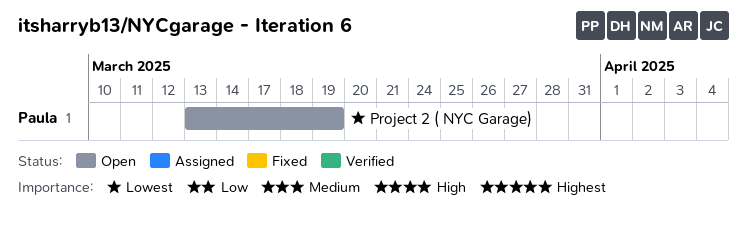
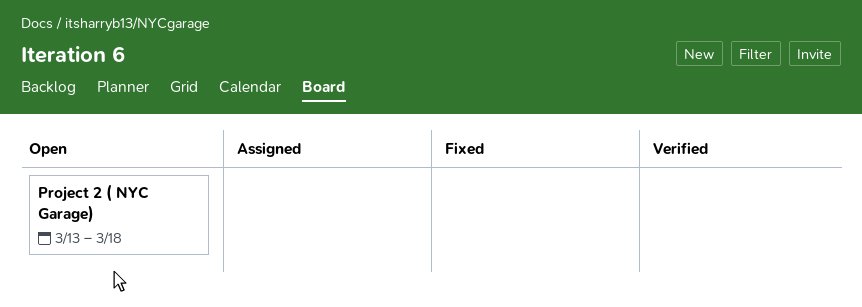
Project 2 ( NYC Garage), due: Mar 19 -> Mar 18

